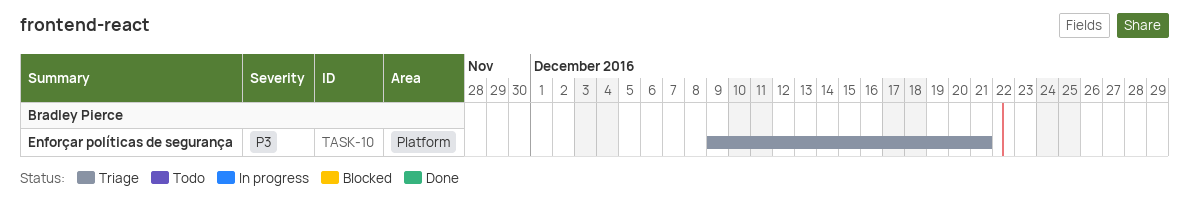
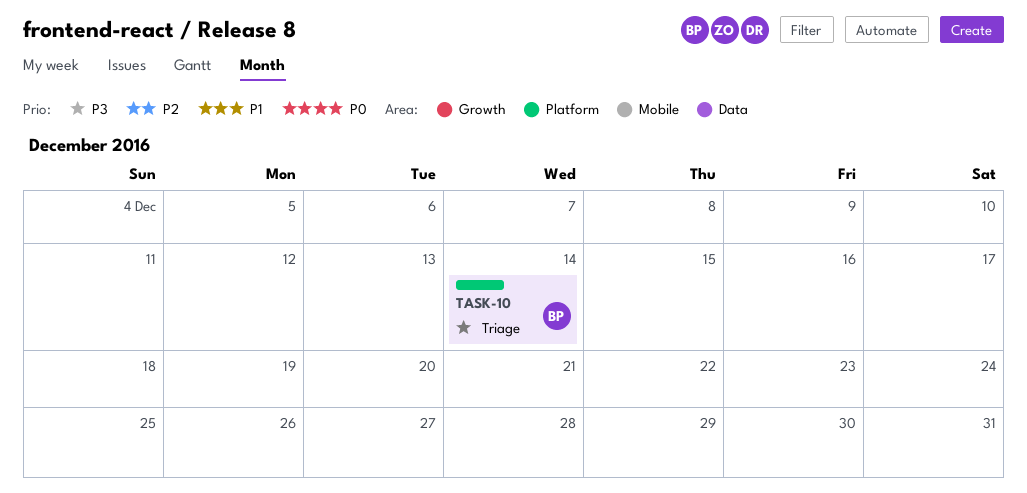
TASK-10, due: Dec 21 -> Dec 14

